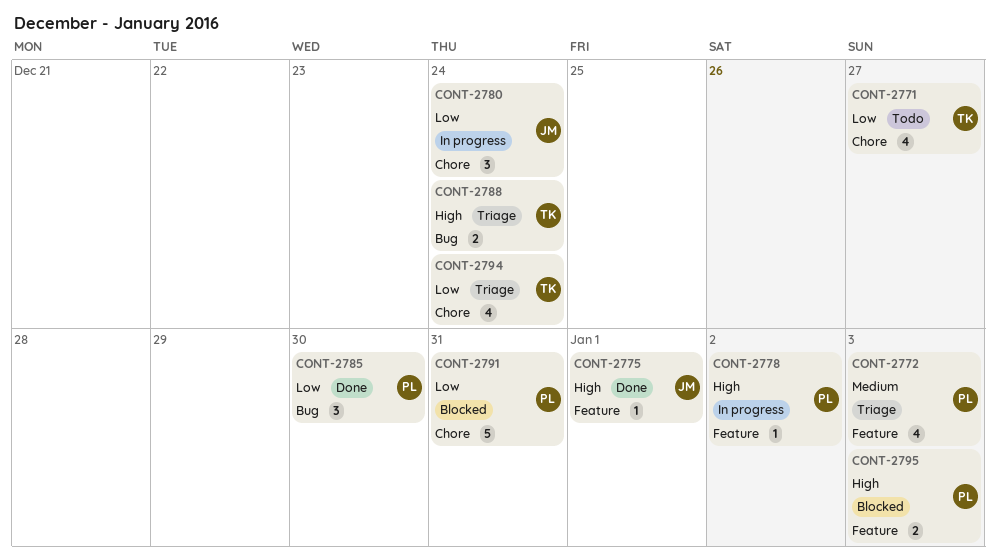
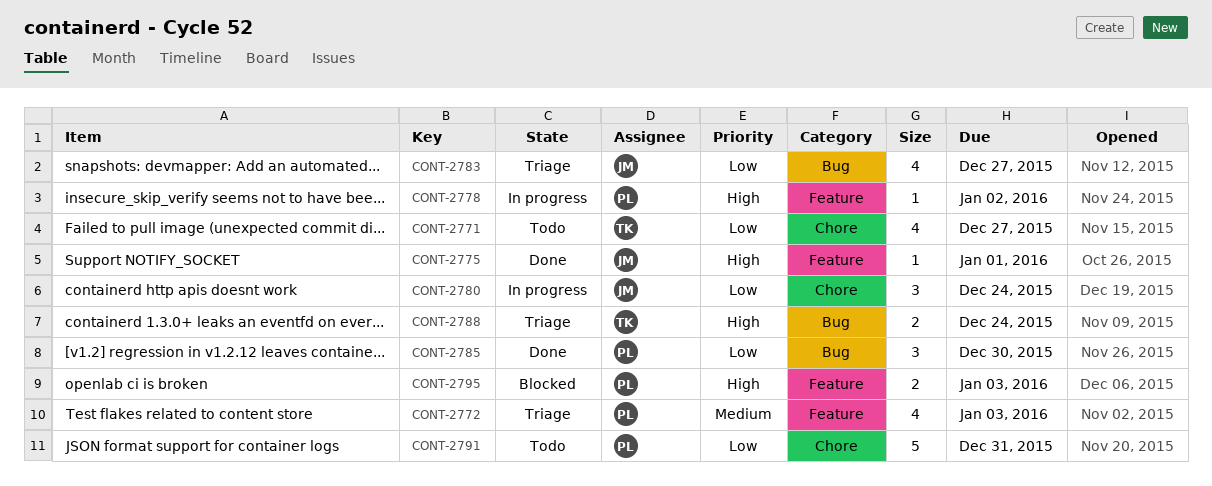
CONT-2783: none -> present
CONT-2791, status: Blocked -> Todo
CONT-2794: present -> none

